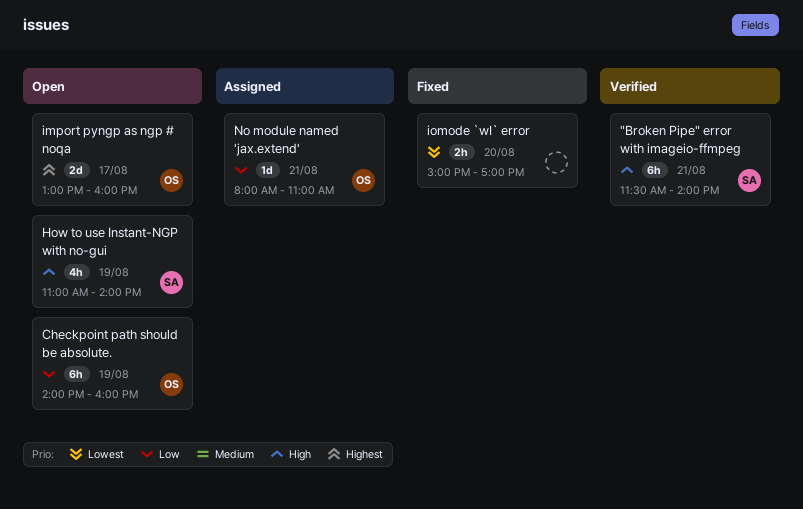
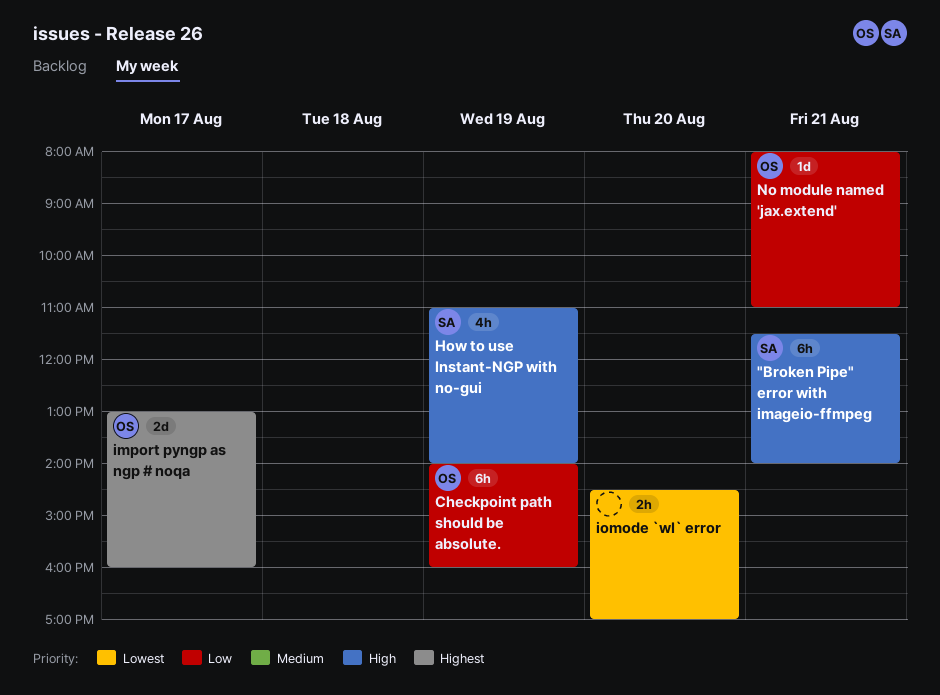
iomode `wI` error, begins: 15:00 -> 14:30

